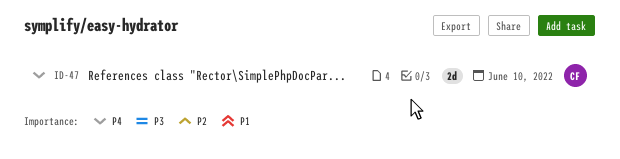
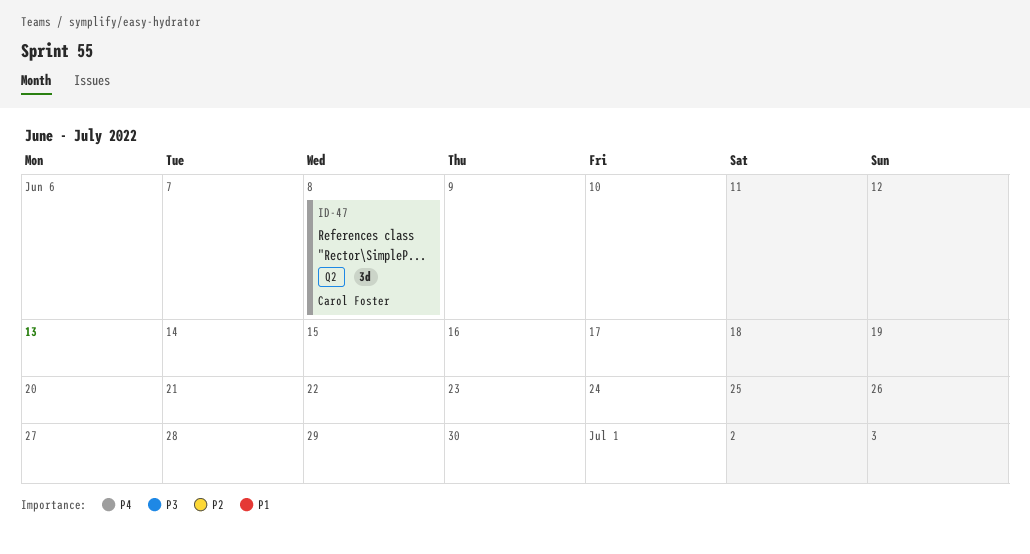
ID-47, estimate: 2d -> 3d
ID-47, due: Jun 10 -> Jun 8

